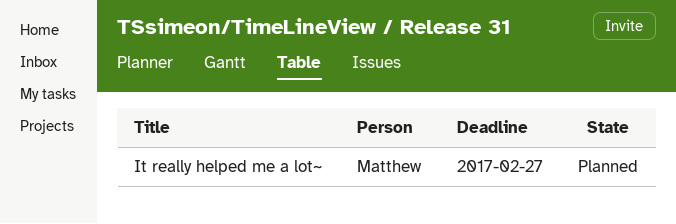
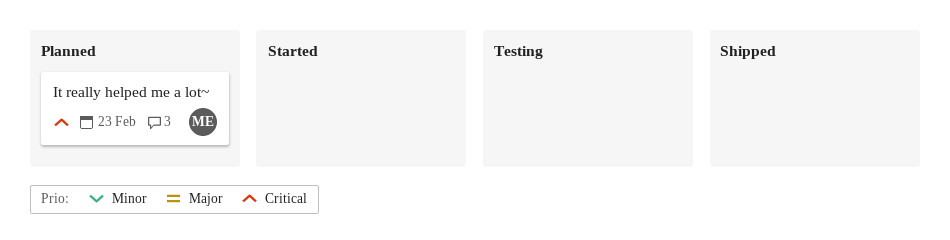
It really helped me a lot~, due: Feb 27 -> Feb 23

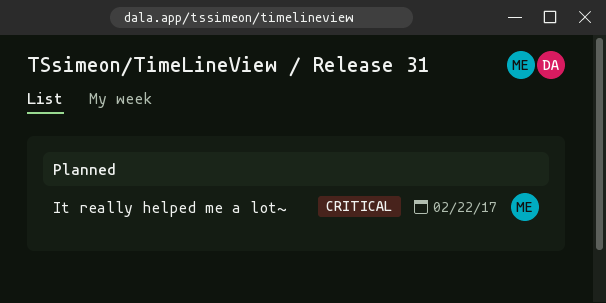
It really helped me a lot~, due: Feb 23 -> Feb 22

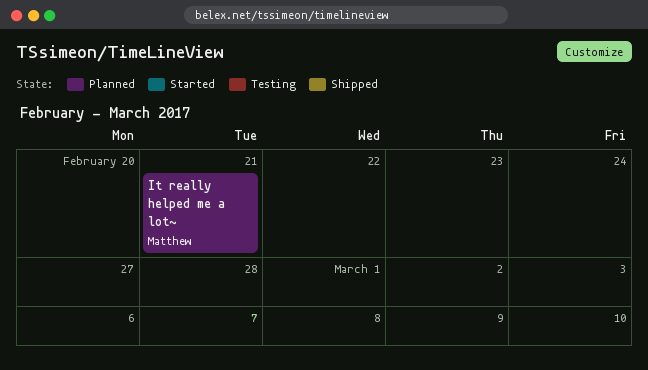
It really helped me a lot~, due: Feb 22 -> Feb 21

